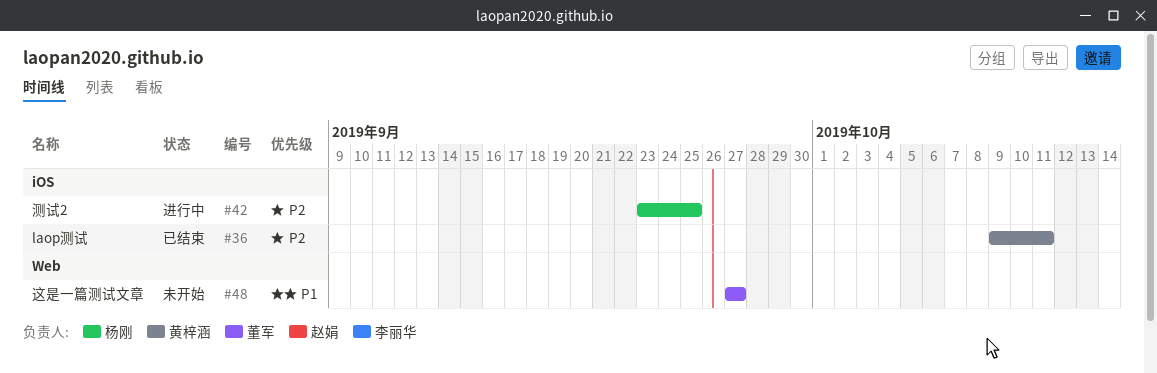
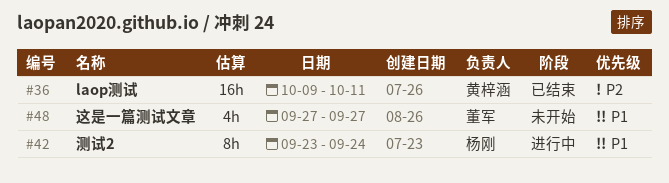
#42, priority: P2 -> P1
#42, due: Sep 25 -> Sep 24

